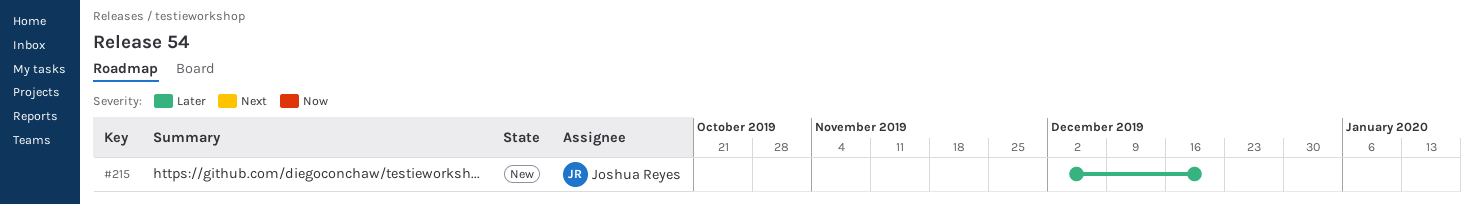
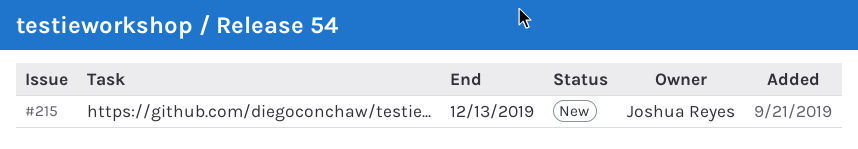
#215, due: Dec 20 -> Dec 13

